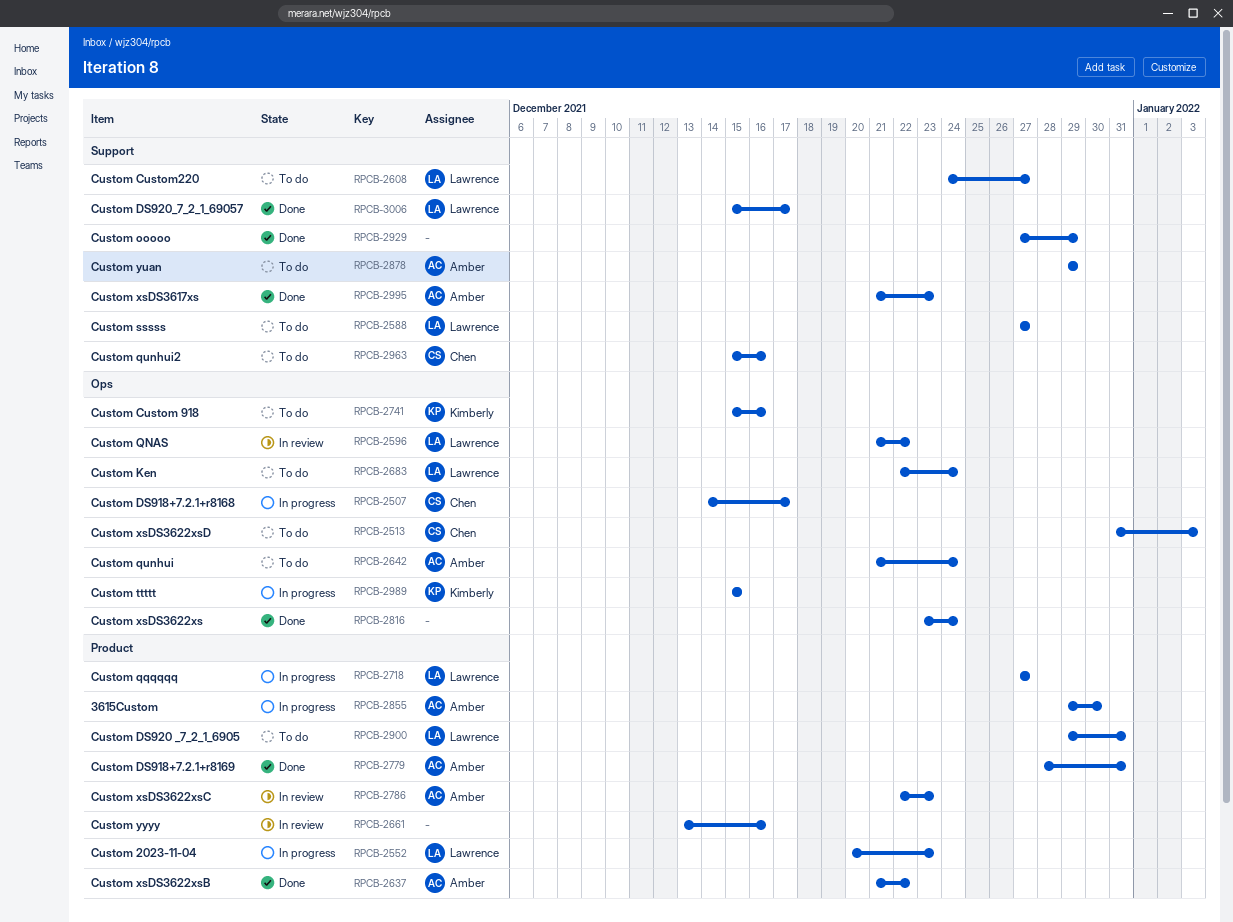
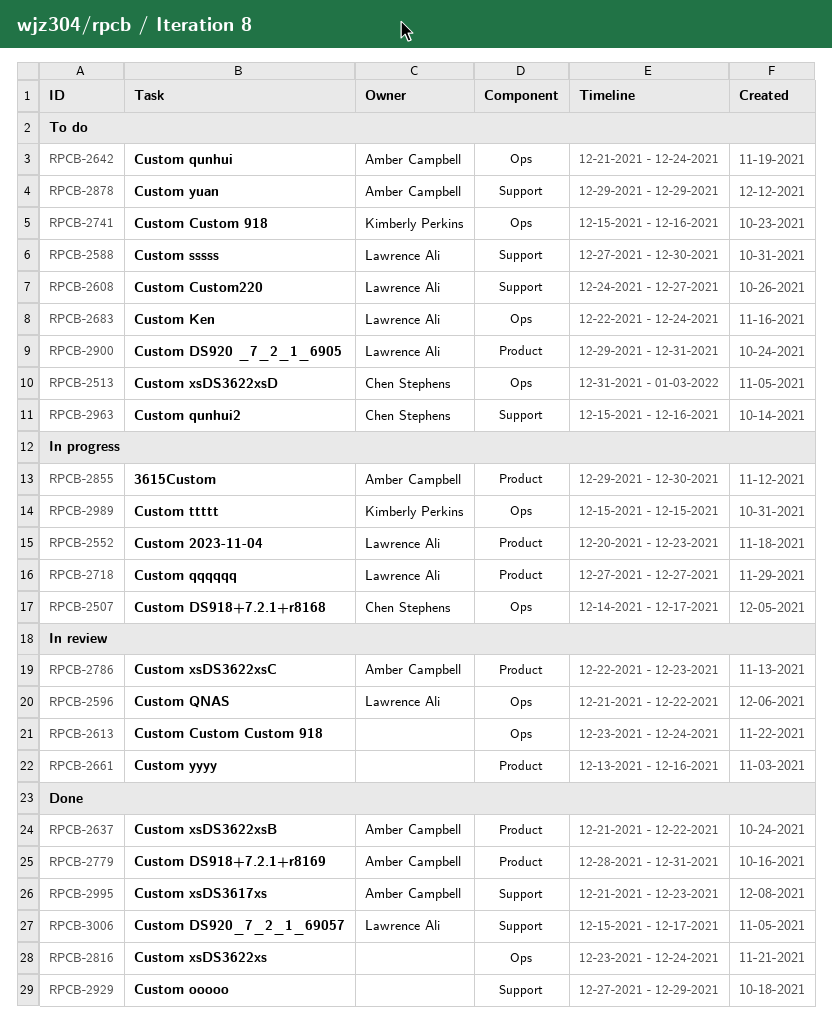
RPCB-2588, due: Dec 27 -> Dec 30
RPCB-2613: none -> present

